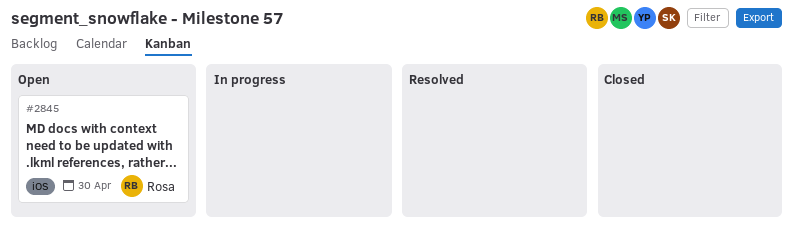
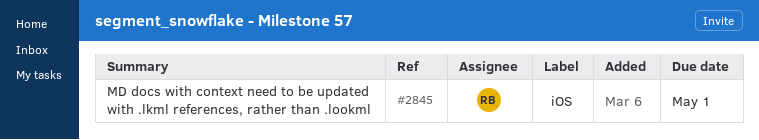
#2845, due: Apr 30 -> May 1

